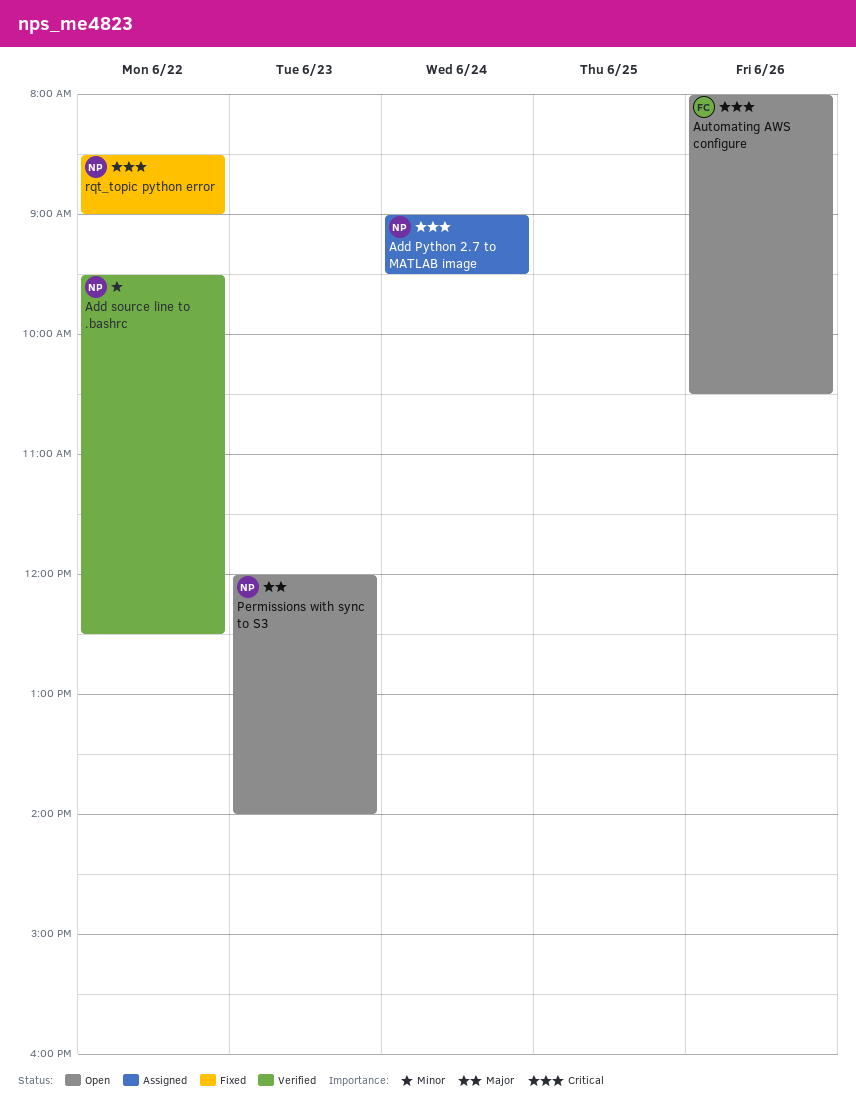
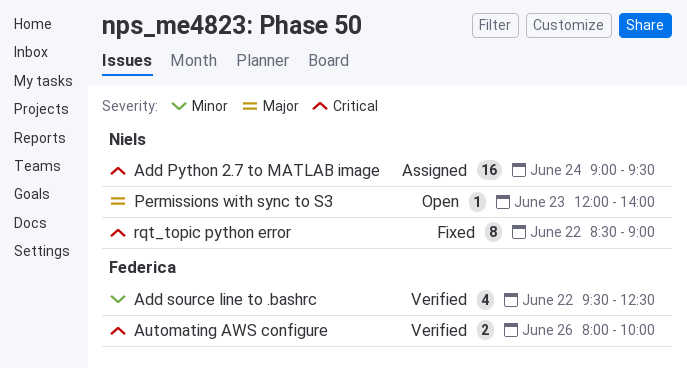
Add source line to .bashrc, owner: Niels -> Federica
Automating AWS configure, status: Open -> Verified
Automating AWS configure, ends: 10:30 -> 10:00

